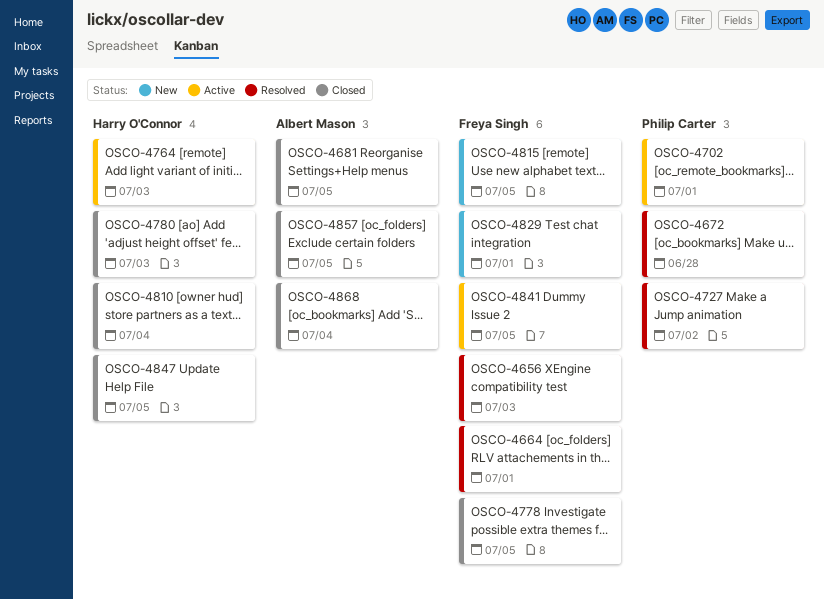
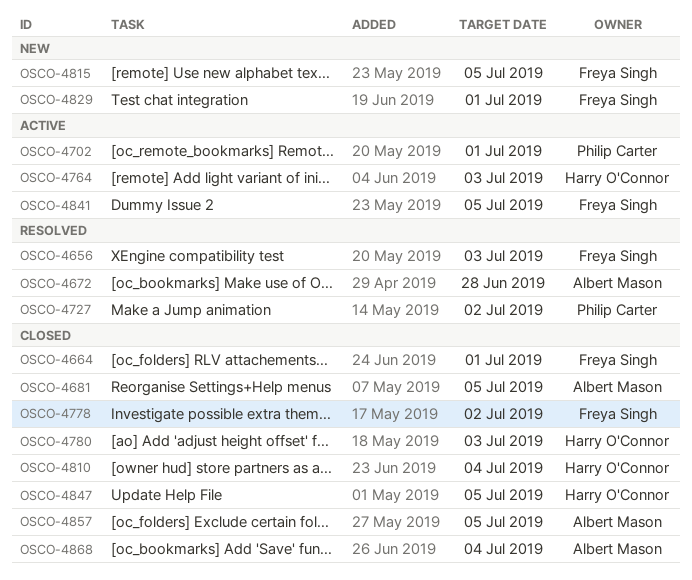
OSCO-4664, status: Resolved -> Closed
OSCO-4672, owner: Philip Carter -> Albert Mason
OSCO-4778, due: Jul 5 -> Jul 2

